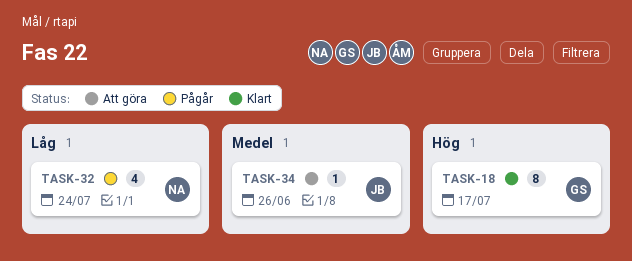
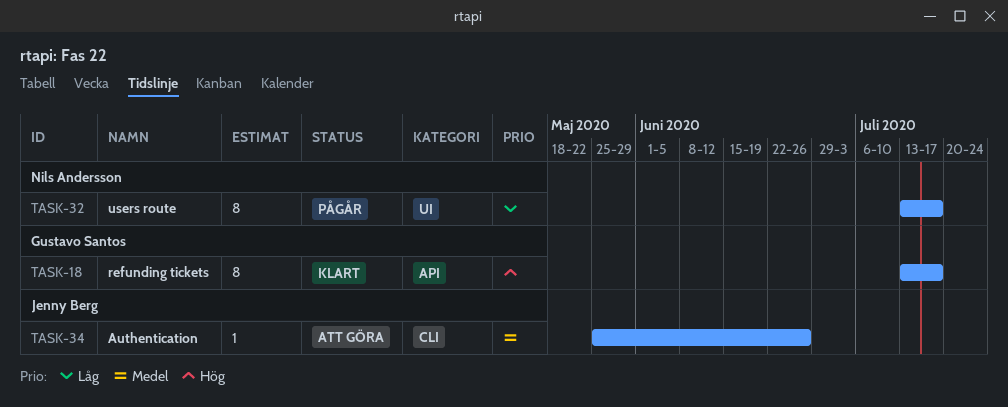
TASK-32, estimate: 4 -> 8
TASK-32, due: Jul 24 -> Jul 17

